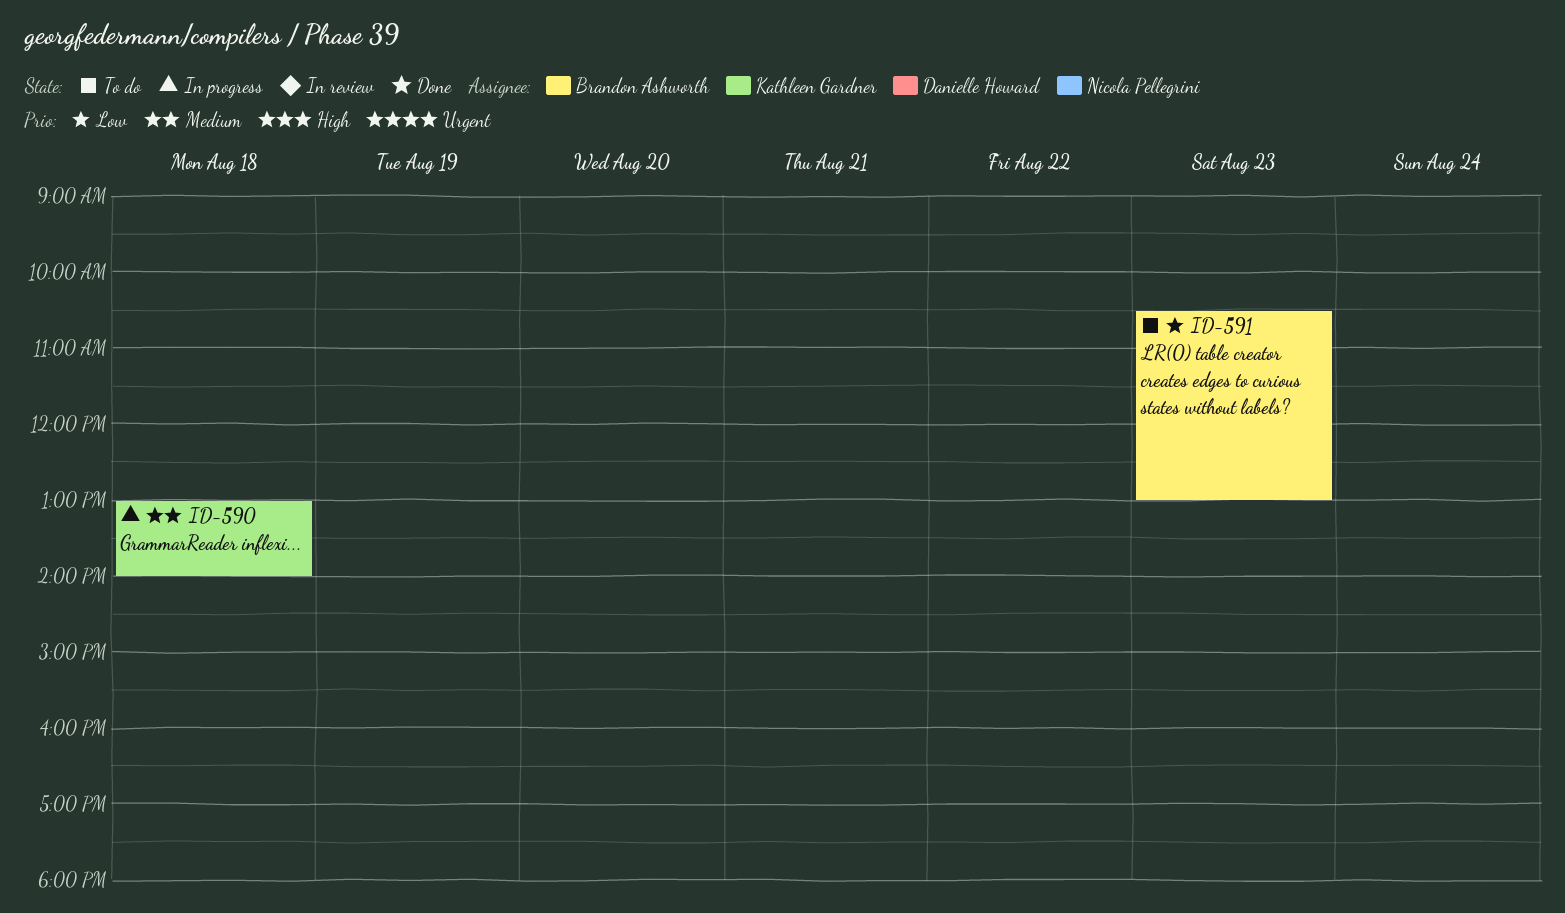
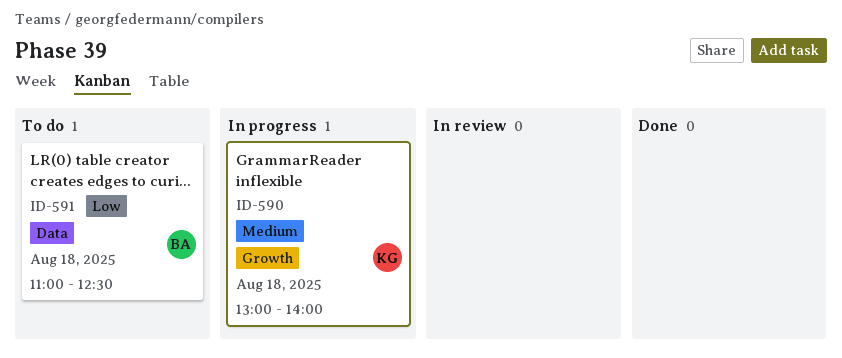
ID-591, day: Aug 23 -> Aug 18
ID-591, begins: 10:30 -> 11:00
ID-591, ends: 13:00 -> 12:30

